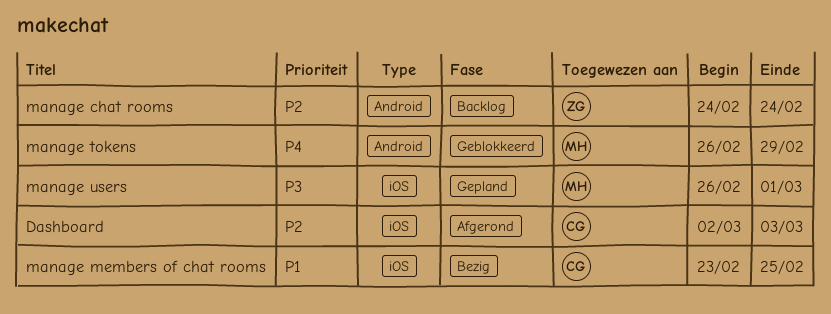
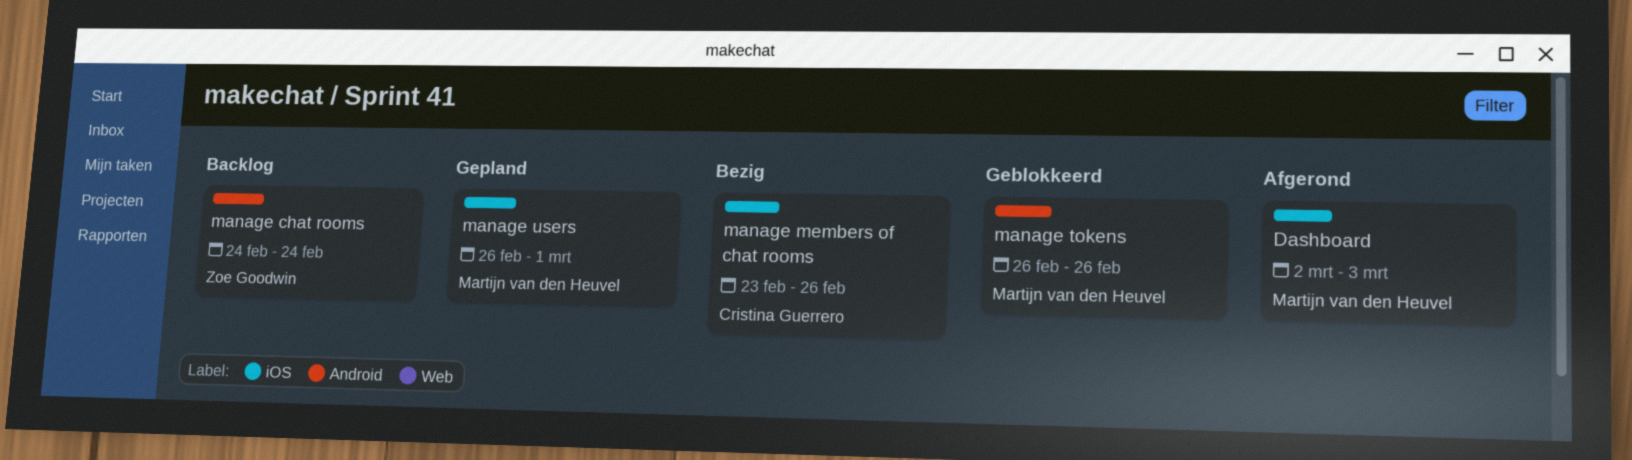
Dashboard, owner: Cristina Guerrero -> Martijn van den Heuvel
manage members of chat rooms, due: Feb 25 -> Feb 26
manage tokens, due: Feb 29 -> Feb 26

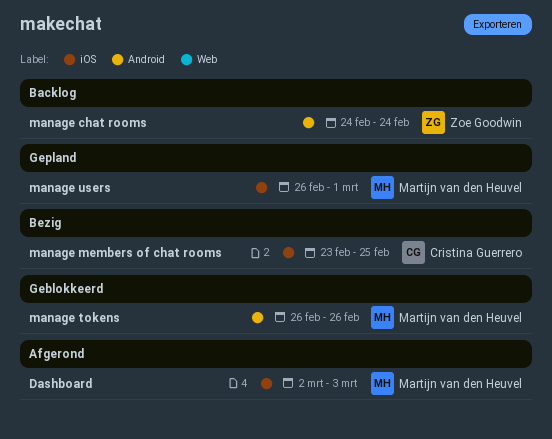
manage members of chat rooms, due: Feb 26 -> Feb 25

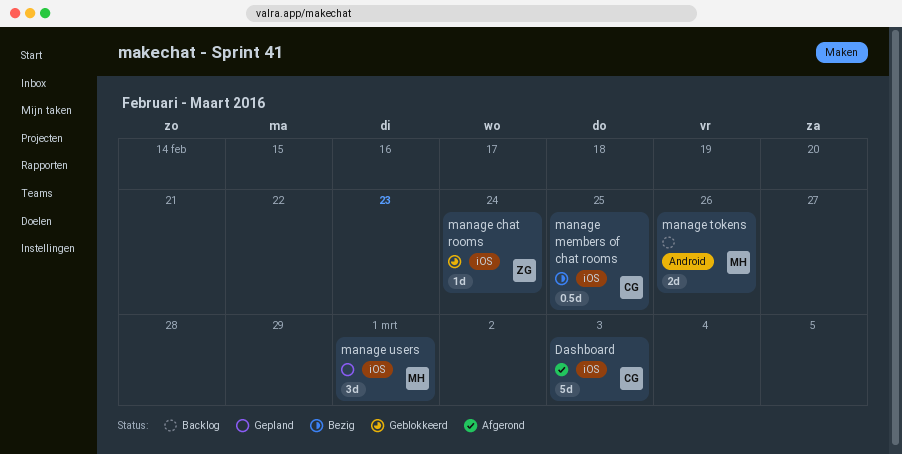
Dashboard, owner: Martijn van den Heuvel -> Cristina Guerrero
manage chat rooms, status: Backlog -> Geblokkeerd
manage chat rooms, label: Android -> iOS
manage tokens, status: Geblokkeerd -> Backlog

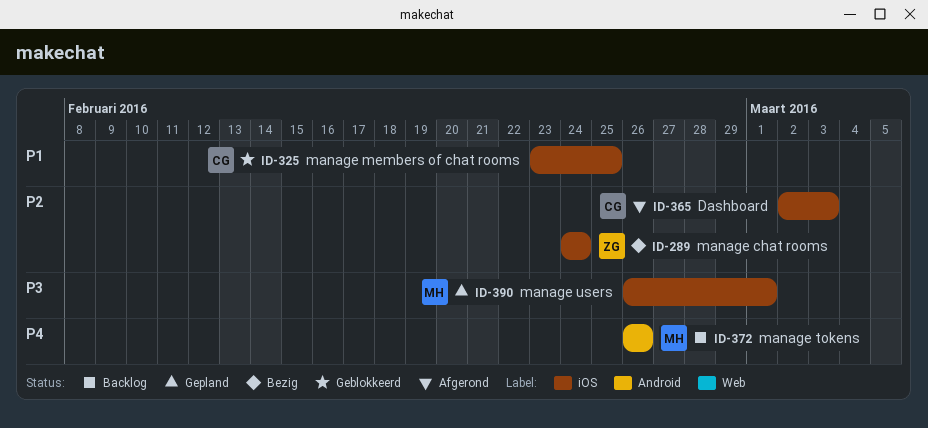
manage chat rooms, status: Geblokkeerd -> Bezig
manage members of chat rooms, status: Bezig -> Geblokkeerd

